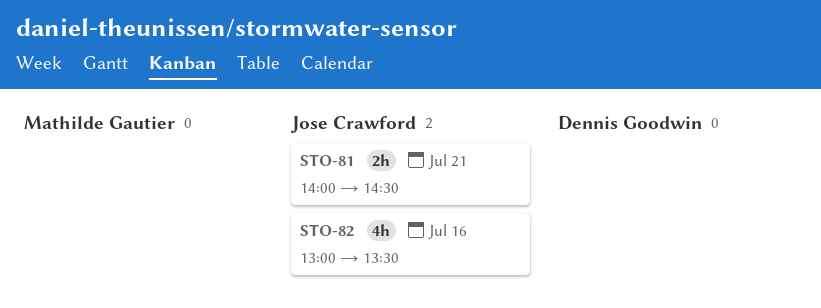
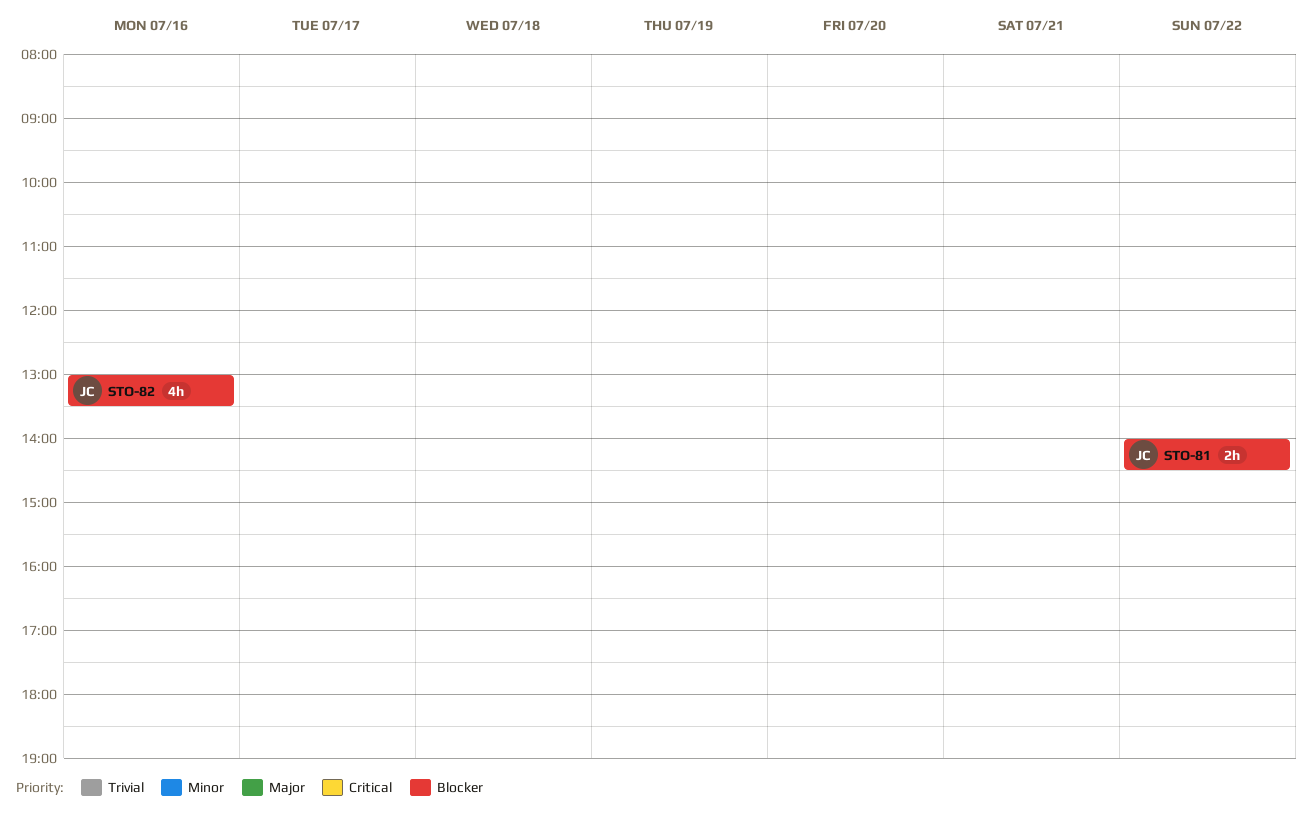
STO-81, day: Jul 21 -> Jul 22

